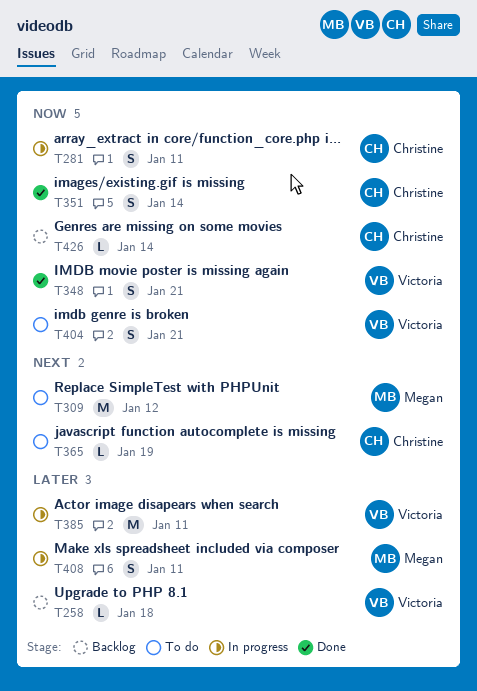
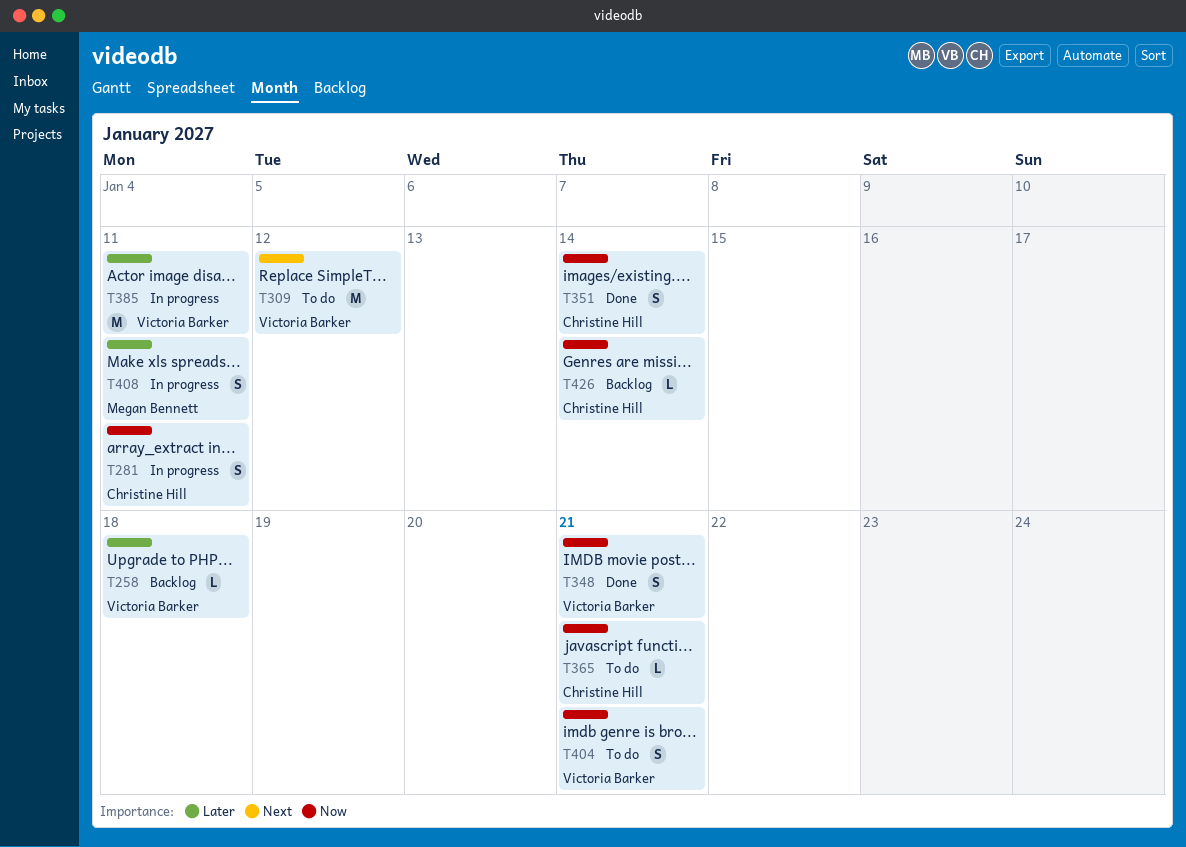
T309, owner: Megan Bennett -> Victoria Barker
T365, priority: Next -> Now
T365, due: Jan 19 -> Jan 21

